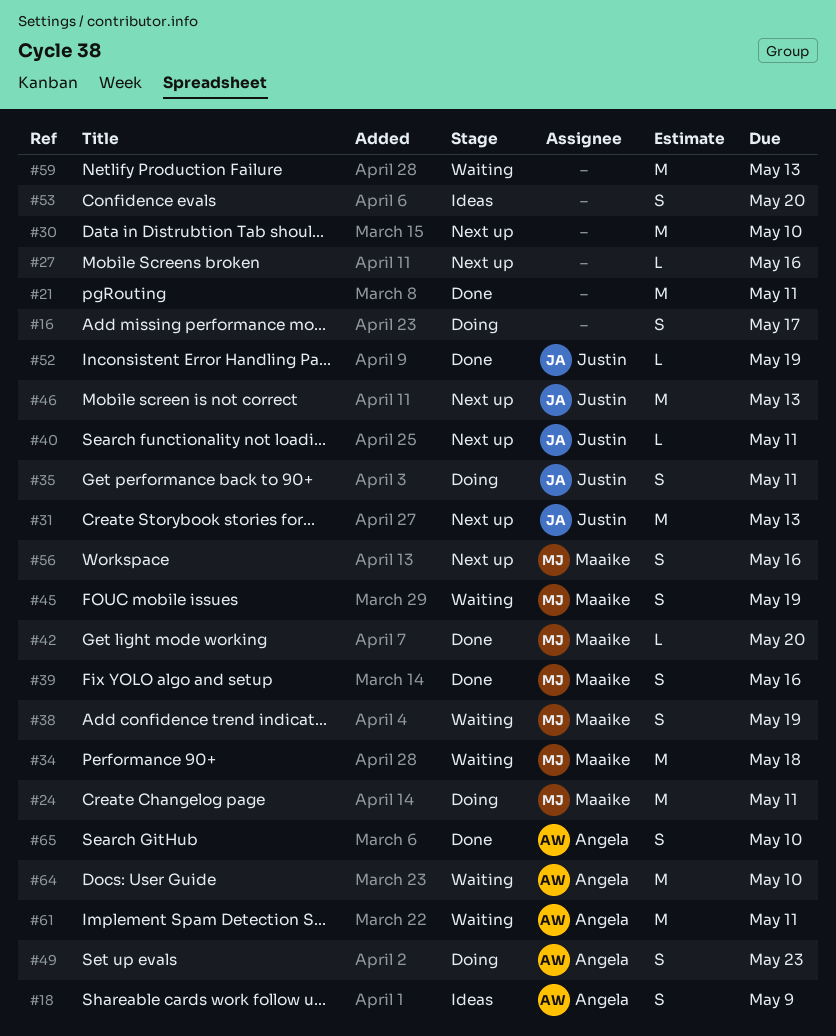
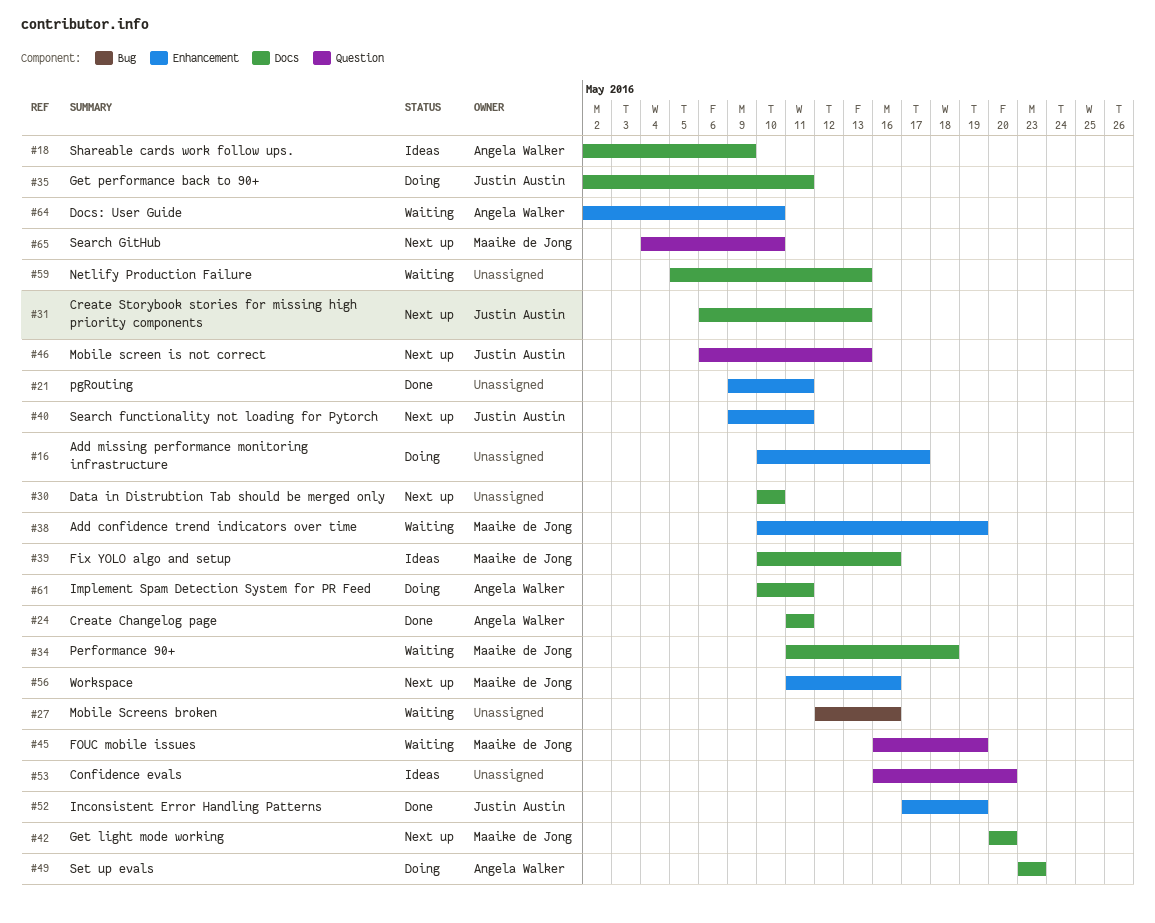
#24, status: Doing -> Done
#24, owner: Maaike de Jong -> Angela Walker
#27, status: Next up -> Waiting
#39, status: Done -> Ideas
#42, status: Done -> Next up
#61, status: Waiting -> Doing
#65, status: Done -> Next up
#65, owner: Angela Walker -> Maaike de Jong

